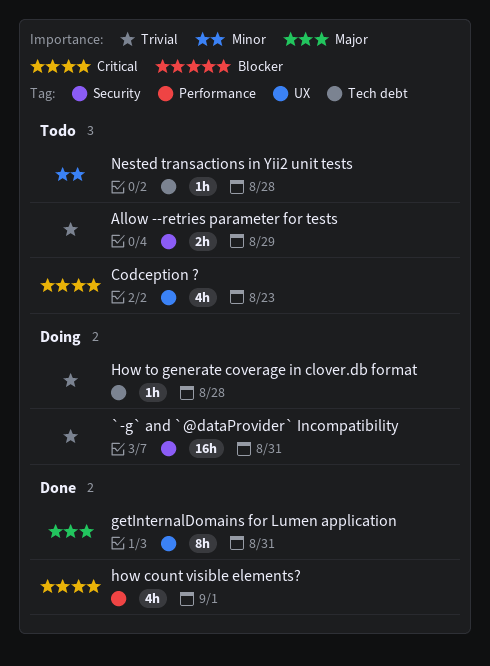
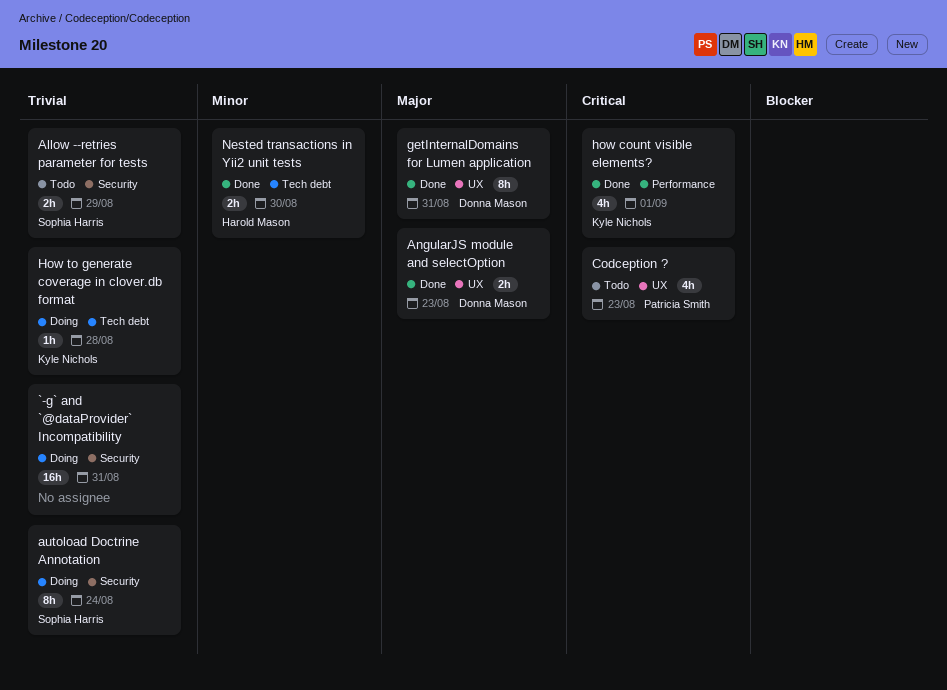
AngularJS module and selectOption: none -> present
autoload Doctrine Annotation: none -> present
Nested transactions in Yii2 unit tests, status: Todo -> Done
Nested transactions in Yii2 unit tests, estimate: 1h -> 2h
Nested transactions in Yii2 unit tests, due: Aug 28 -> Aug 30

